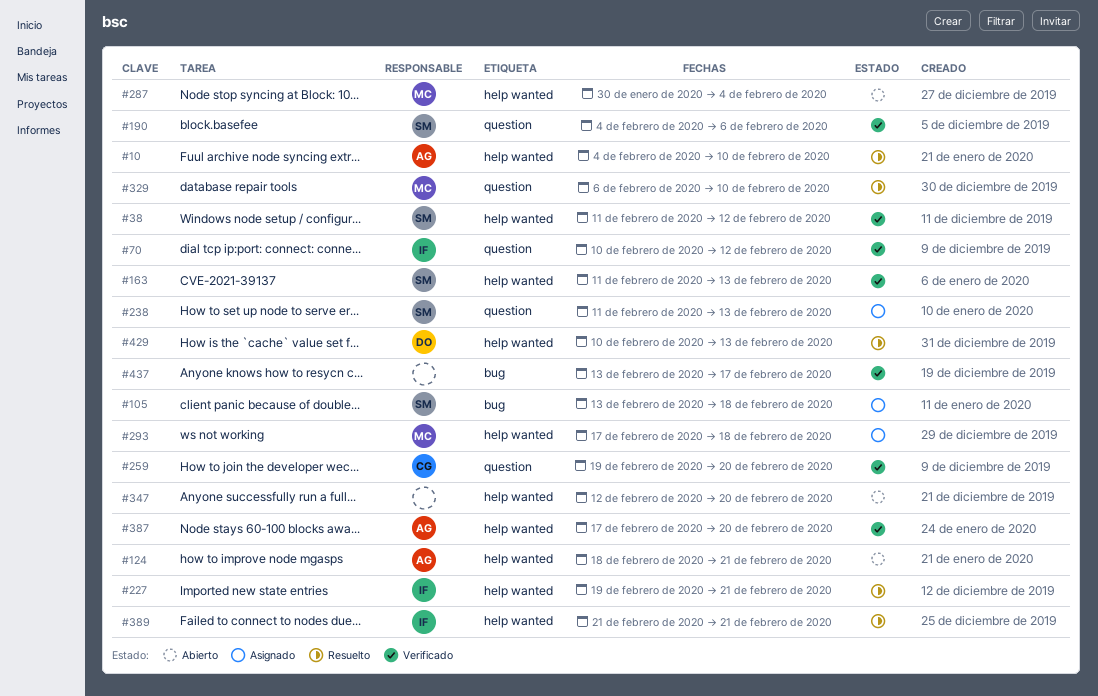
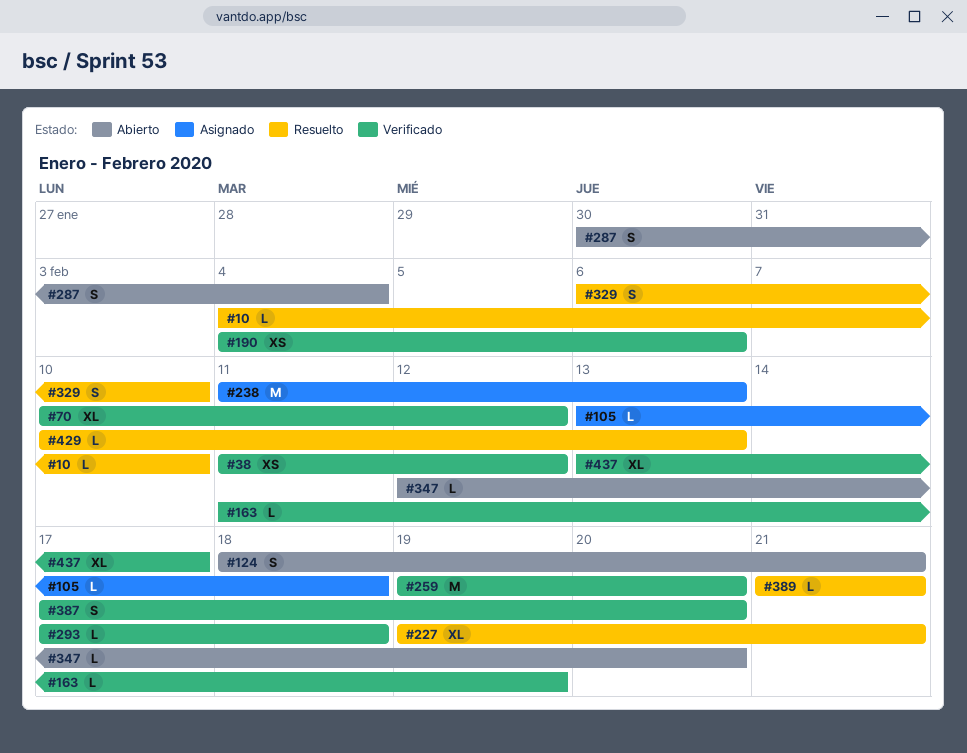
#163, due: Feb 13 -> Feb 19
#293, status: Asignado -> Verificado

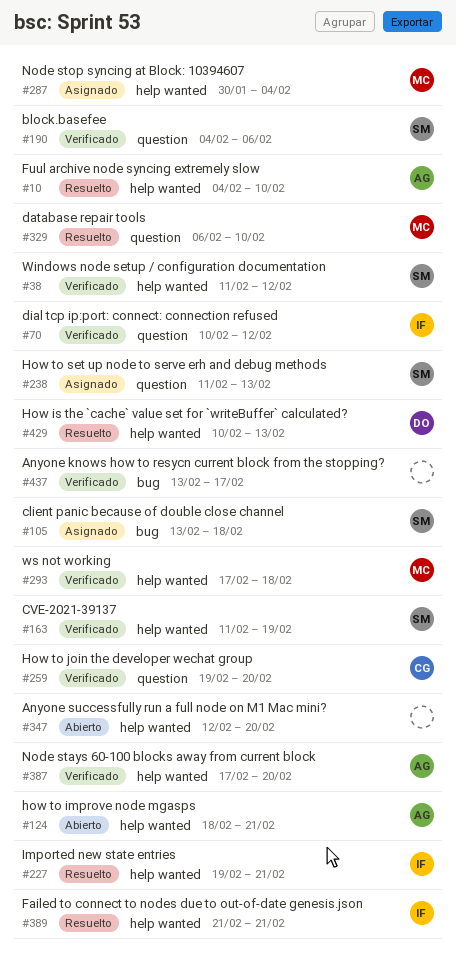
#287, status: Abierto -> Asignado

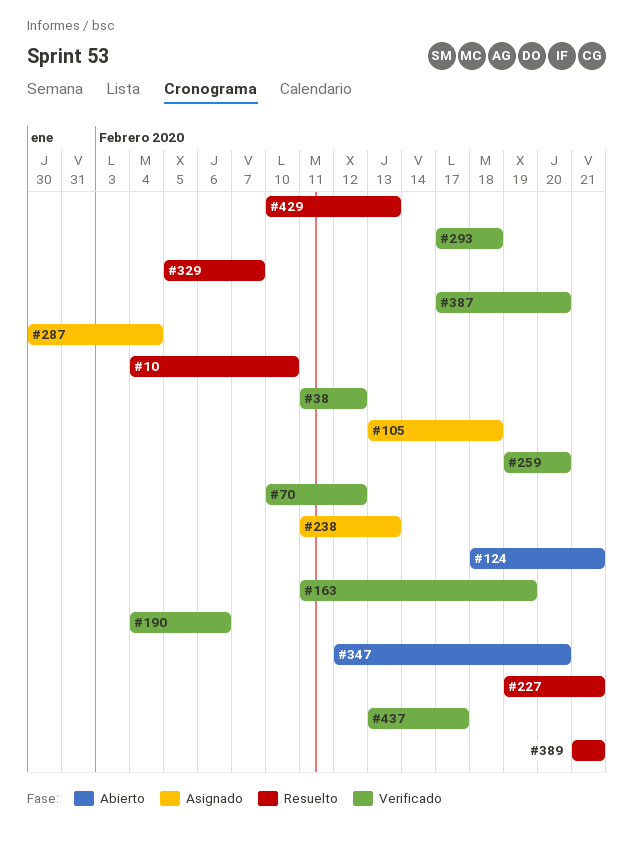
#329, start: Feb 6 -> Feb 5
#329, due: Feb 10 -> Feb 7

